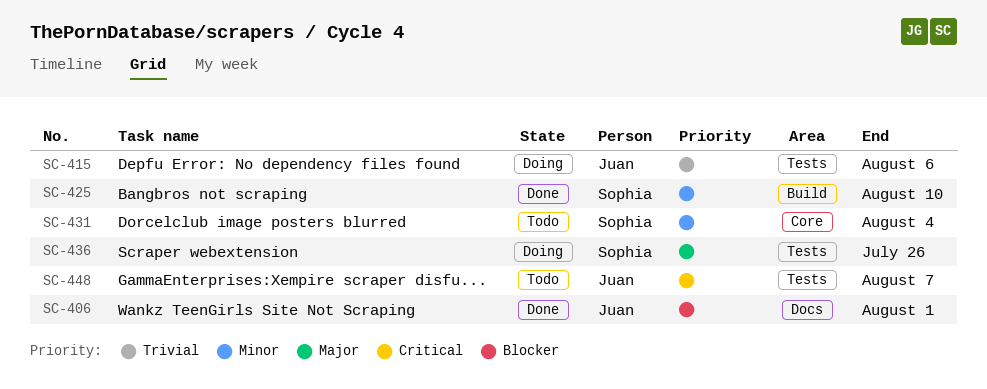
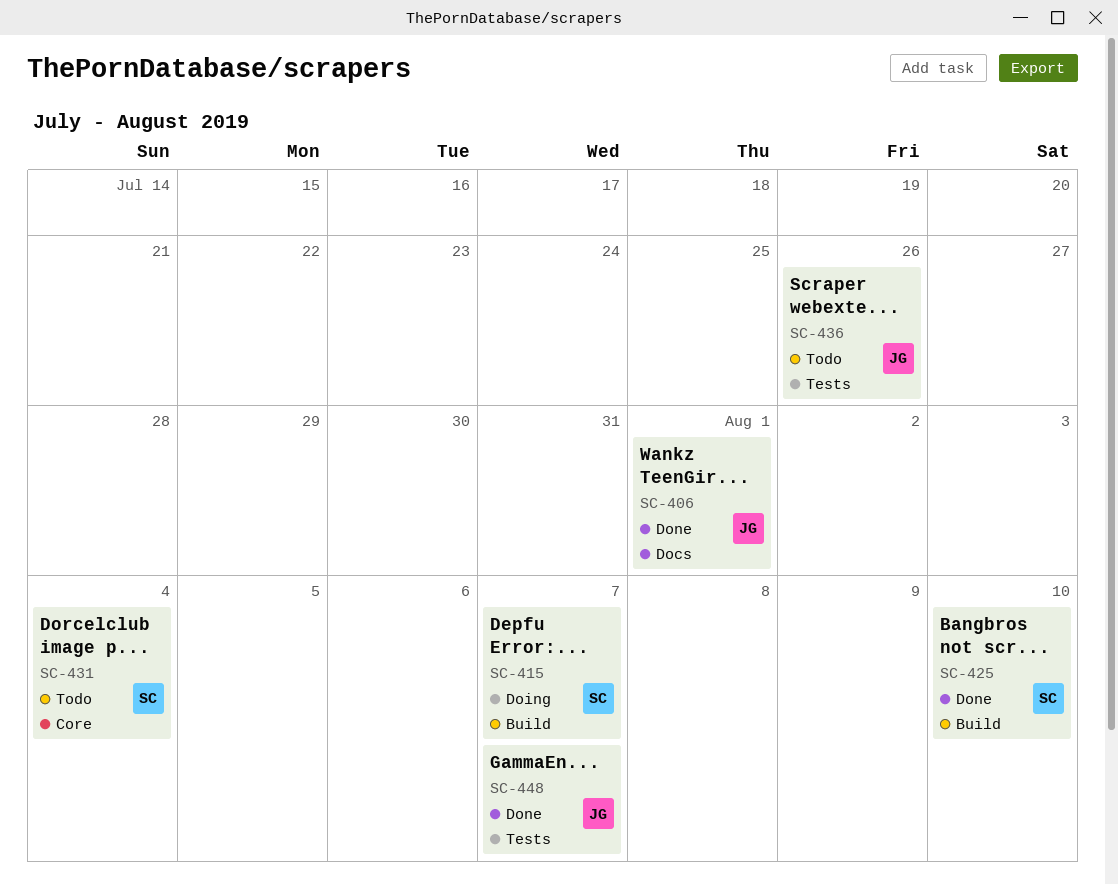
SC-415, owner: Juan -> Sophia
SC-415, label: Tests -> Build
SC-415, due: Aug 6 -> Aug 7
SC-436, status: Doing -> Todo
SC-436, owner: Sophia -> Juan
SC-448, status: Todo -> Done

